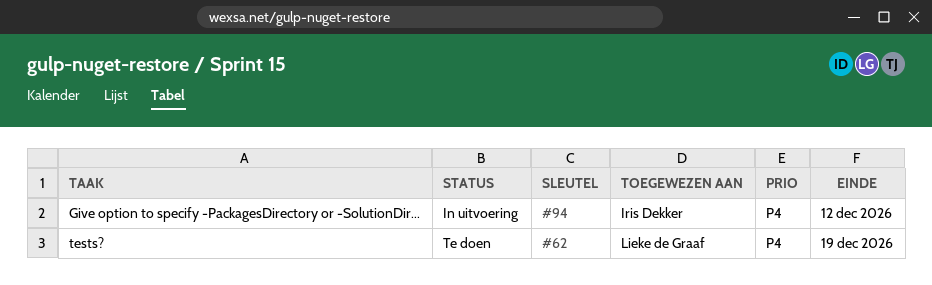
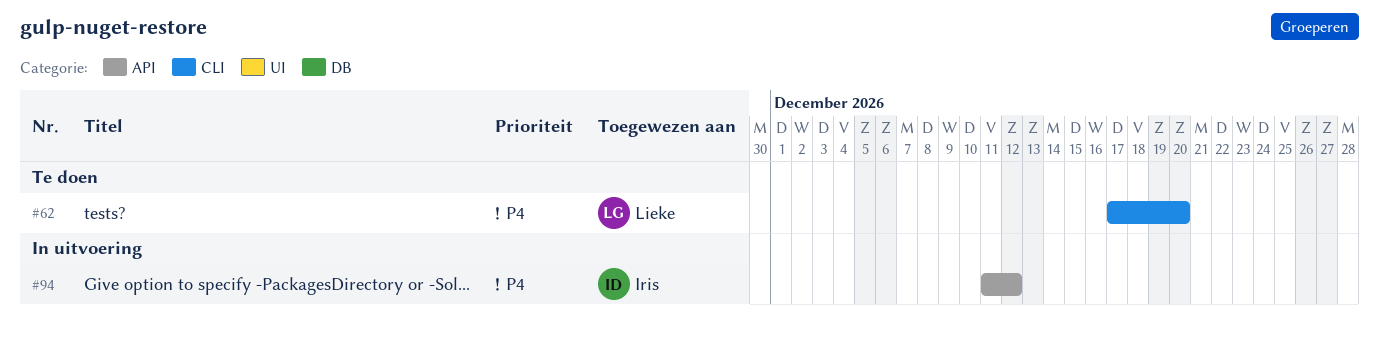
#62, due: Dec 19 -> Dec 20

